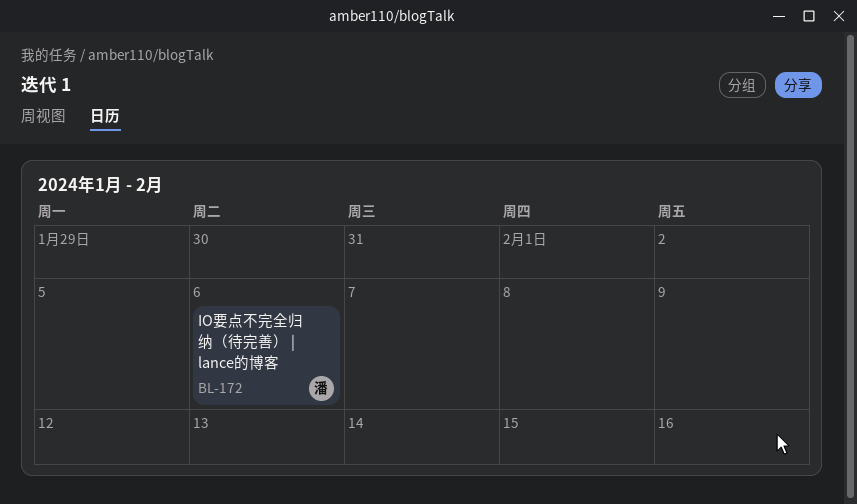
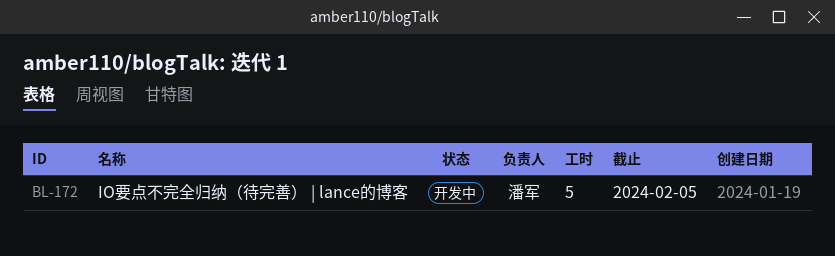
BL-172, due: Feb 6 -> Feb 5

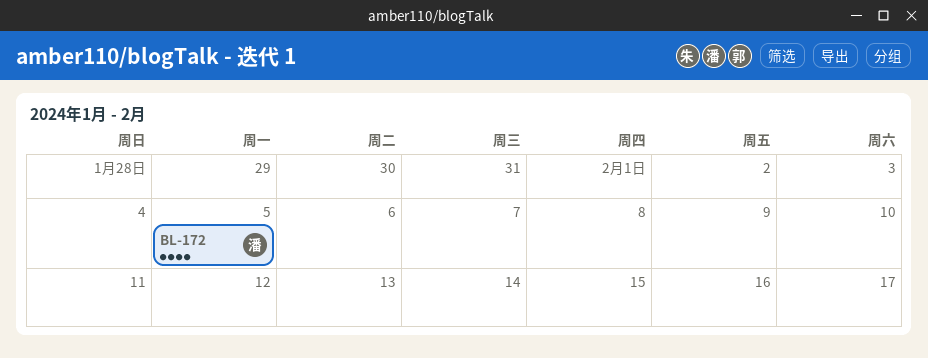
BL-172, estimate: 5 -> 4

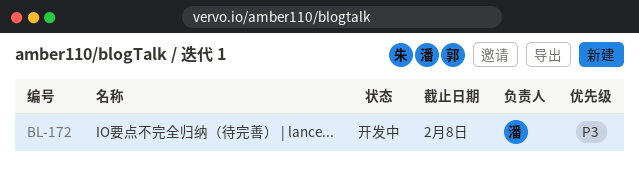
BL-172, due: Feb 5 -> Feb 8

